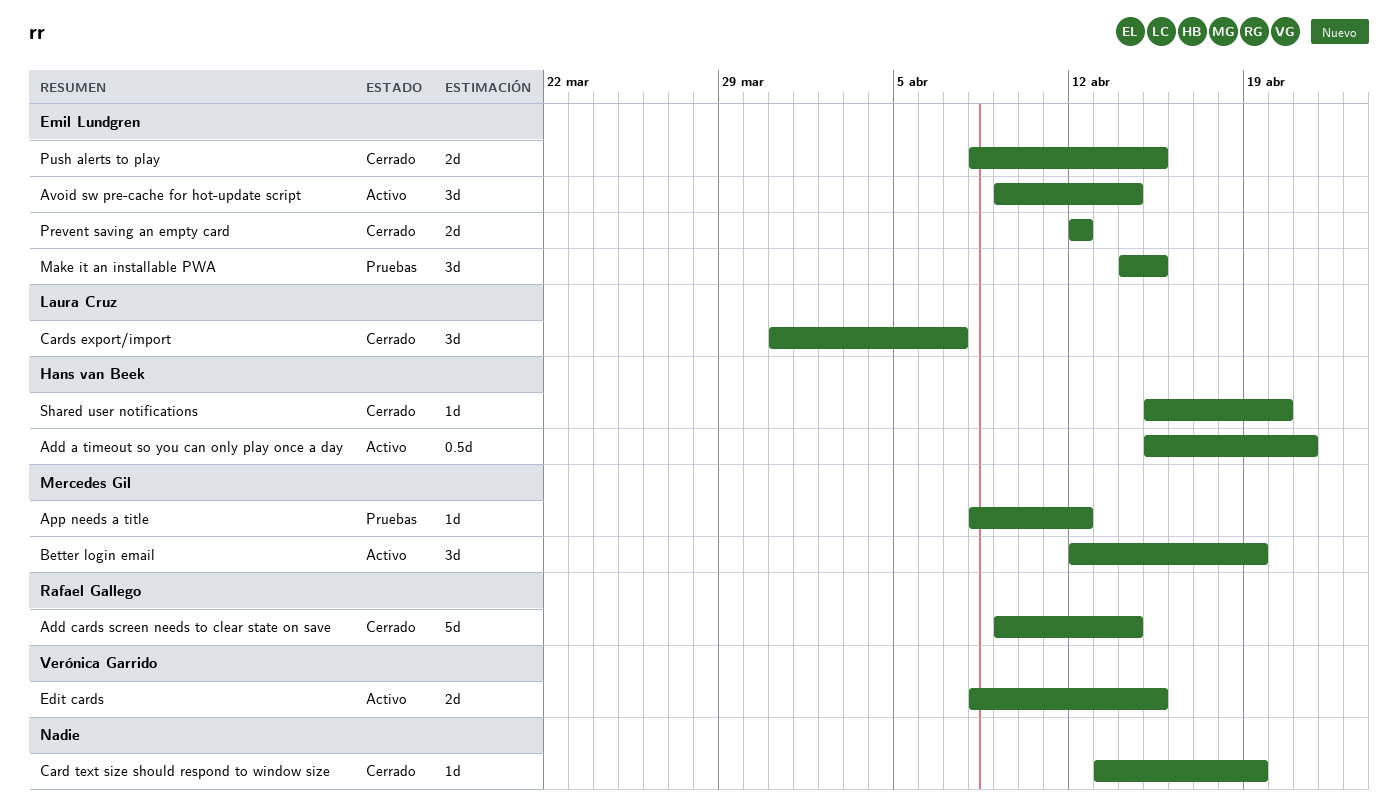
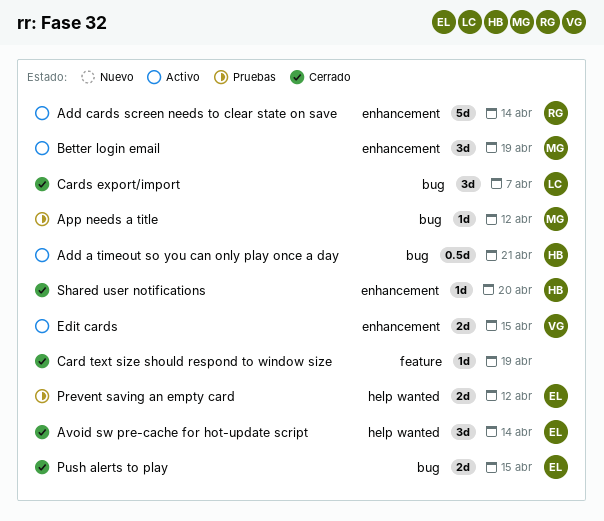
Add cards screen needs to clear state on save, status: Cerrado -> Activo
Avoid sw pre-cache for hot-update script, status: Activo -> Cerrado
Make it an installable PWA: present -> none
Prevent saving an empty card, status: Cerrado -> Pruebas

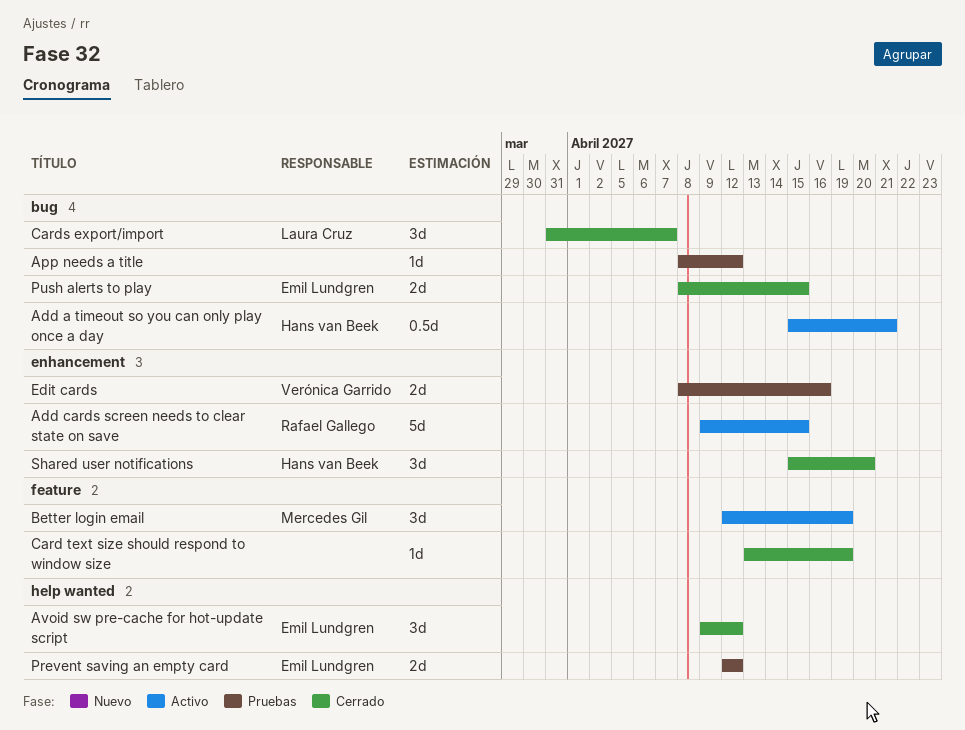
Add cards screen needs to clear state on save, due: Apr 14 -> Apr 15
App needs a title, owner: Mercedes Gil -> none
Avoid sw pre-cache for hot-update script, due: Apr 14 -> Apr 12
Better login email, label: enhancement -> feature
Edit cards, status: Activo -> Pruebas
Edit cards, due: Apr 15 -> Apr 16
Shared user notifications, estimate: 1d -> 3d

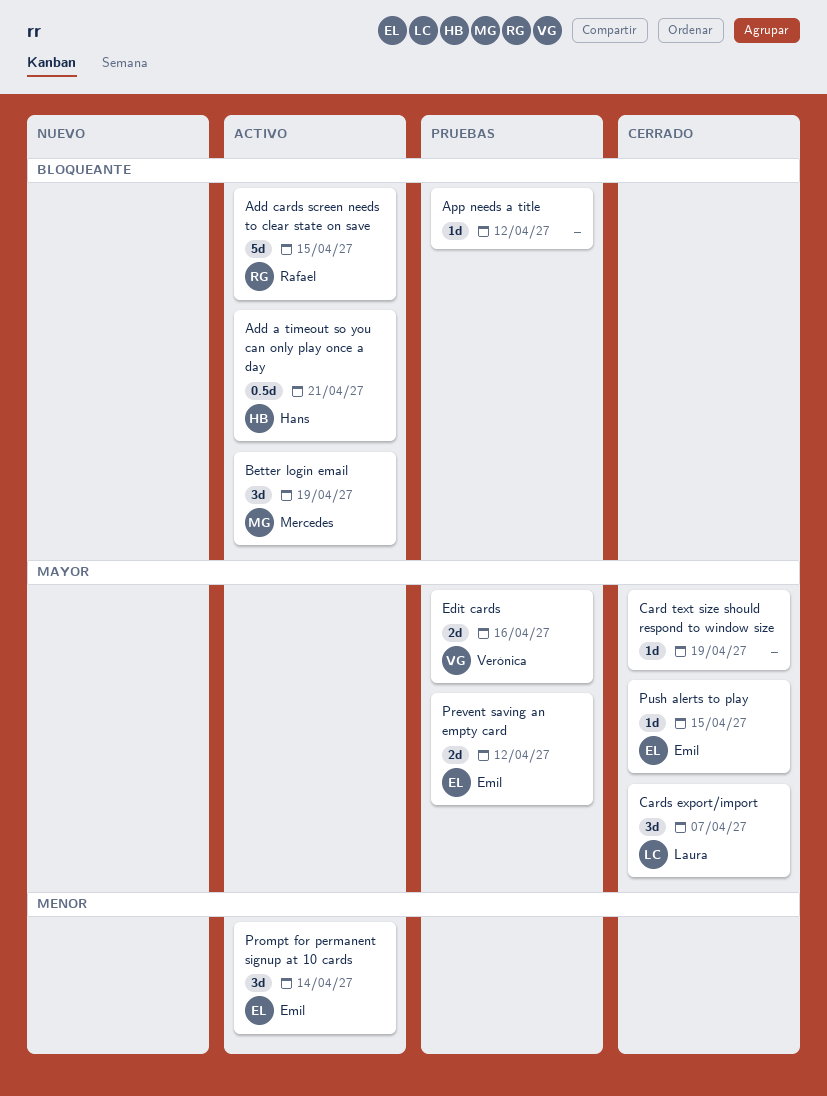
Avoid sw pre-cache for hot-update script: present -> none
Prompt for permanent signup at 10 cards: none -> present
Push alerts to play, estimate: 2d -> 1d
Shared user notifications: present -> none

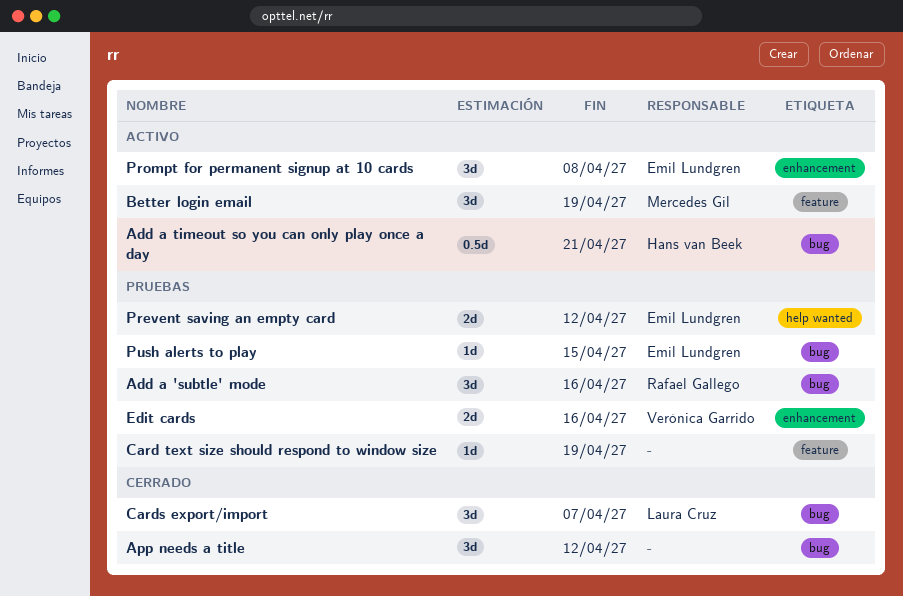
Add a 'subtle' mode: none -> present
Add cards screen needs to clear state on save: present -> none
App needs a title, status: Pruebas -> Cerrado
App needs a title, estimate: 1d -> 3d
Card text size should respond to window size, status: Cerrado -> Pruebas
Prompt for permanent signup at 10 cards, due: Apr 14 -> Apr 8
Push alerts to play, status: Cerrado -> Pruebas

